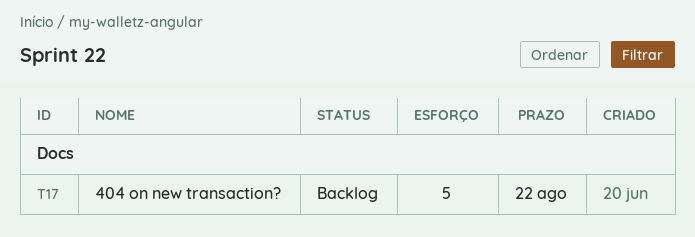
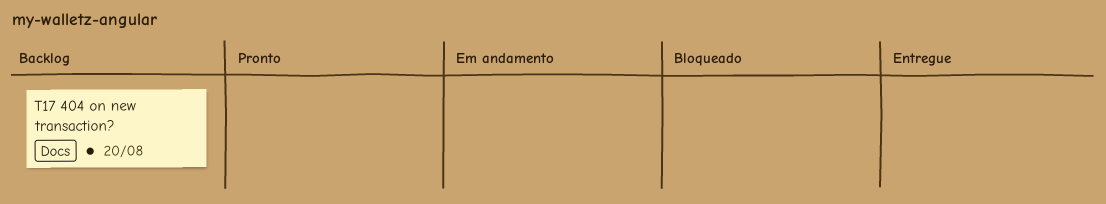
T17, estimate: 5 -> 1
T17, due: Aug 22 -> Aug 20

